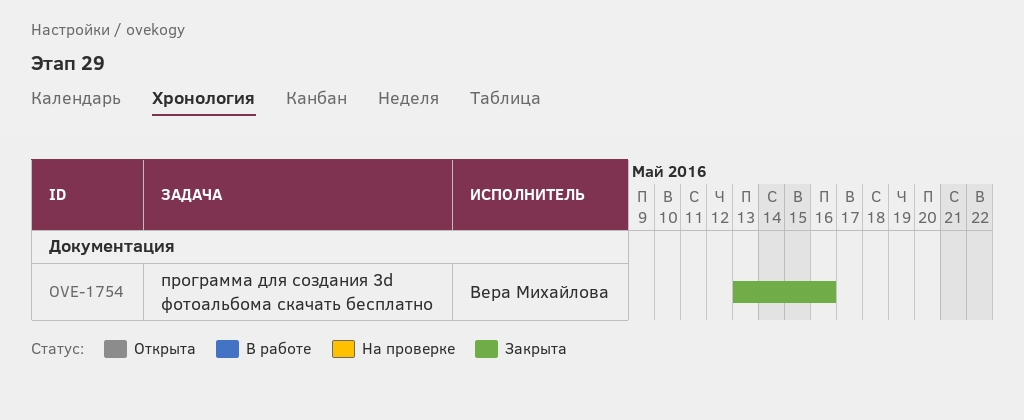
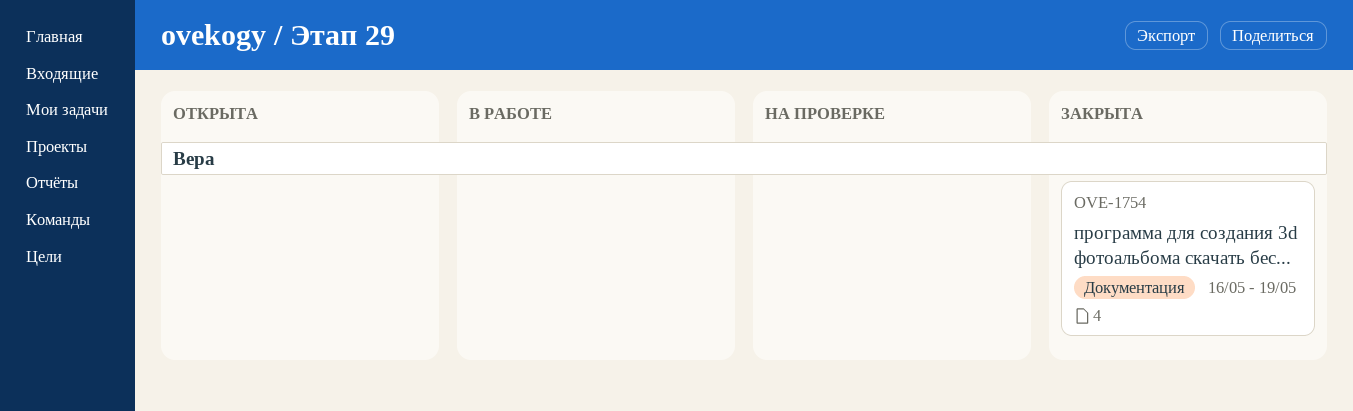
OVE-1754, start: May 13 -> May 16
OVE-1754, due: May 16 -> May 19

